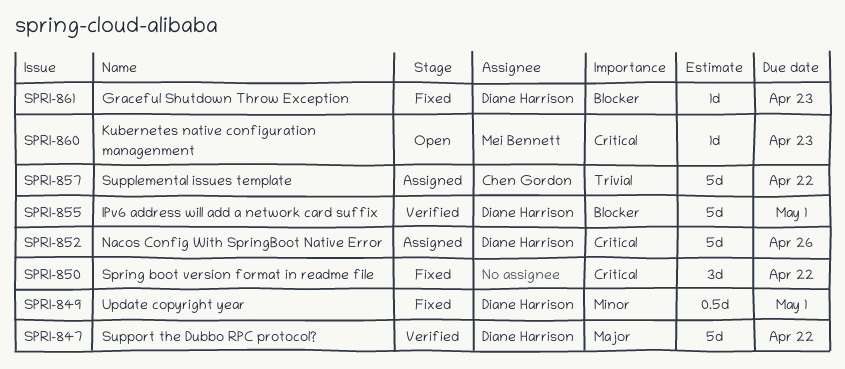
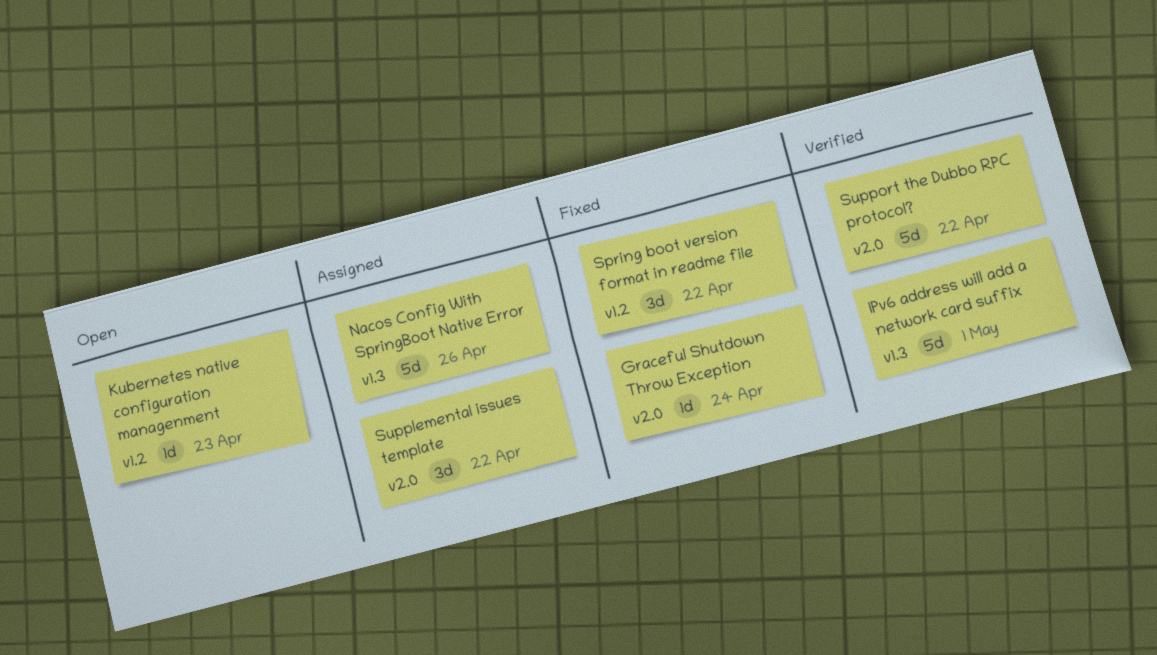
Graceful Shutdown Throw Exception, due: Apr 23 -> Apr 24
Supplemental issues template, estimate: 5d -> 3d
Update copyright year: present -> none

